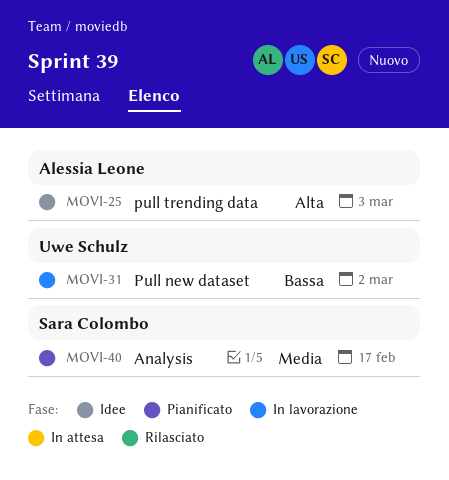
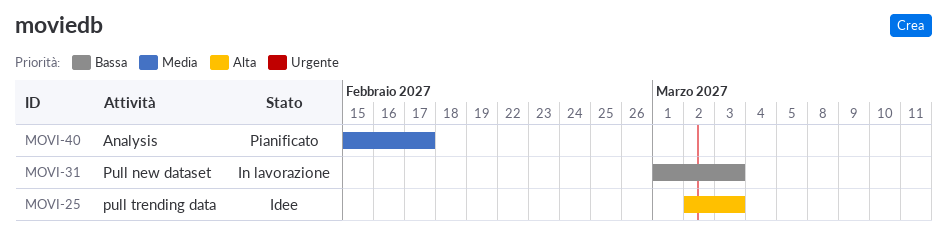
MOVI-31, due: Mar 2 -> Mar 3

